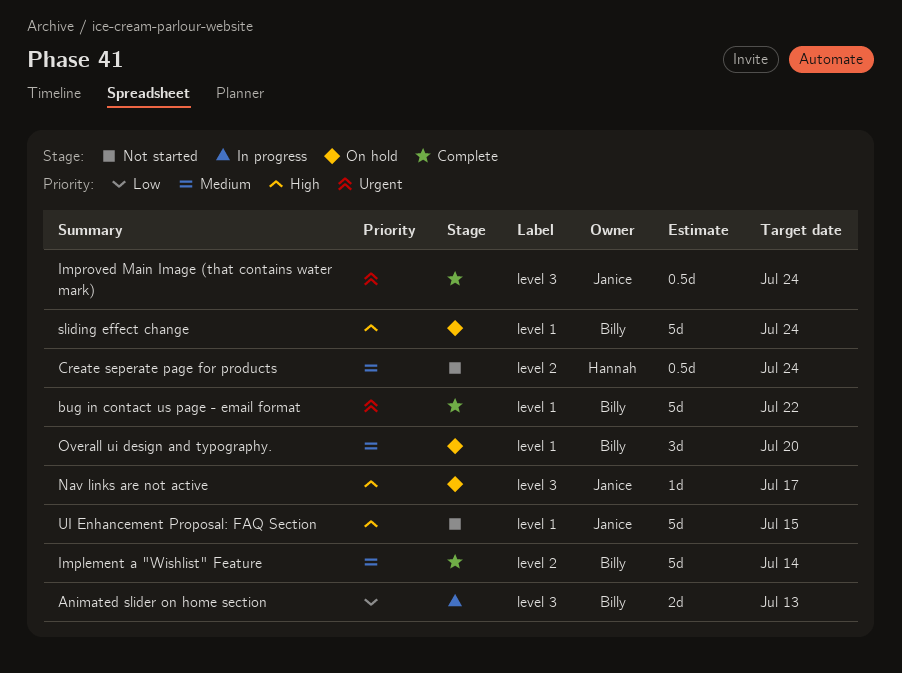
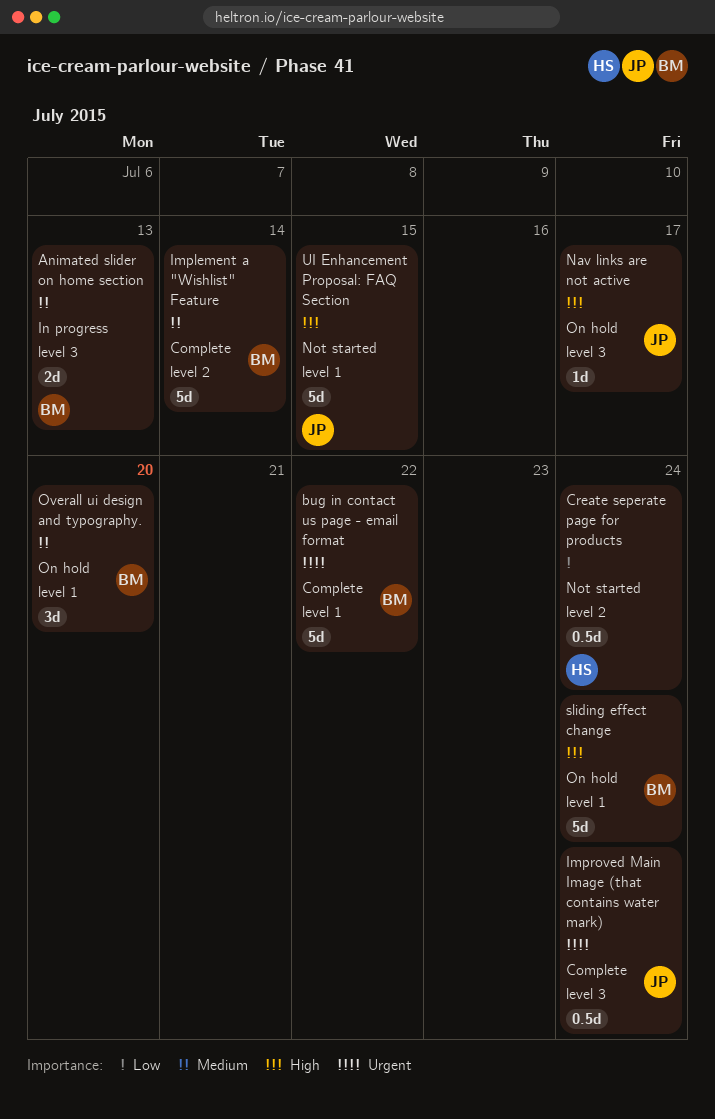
Animated slider on home section, priority: Low -> Medium
Create seperate page for products, priority: Medium -> Low

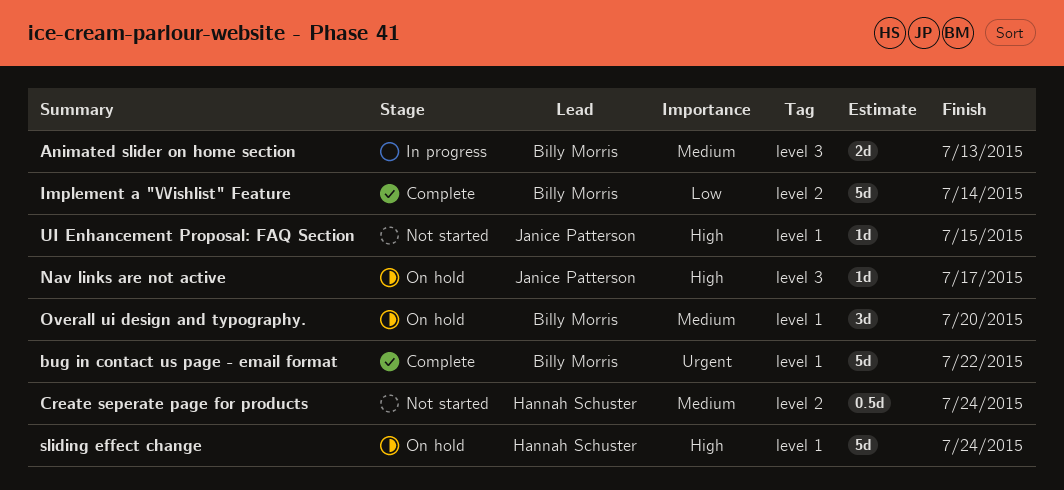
Create seperate page for products, priority: Low -> Medium
Implement a "Wishlist" Feature, priority: Medium -> Low
Improved Main Image (that contains water mark): present -> none
sliding effect change, owner: Billy Morris -> Hannah Schuster
UI Enhancement Proposal: FAQ Section, estimate: 5d -> 1d

